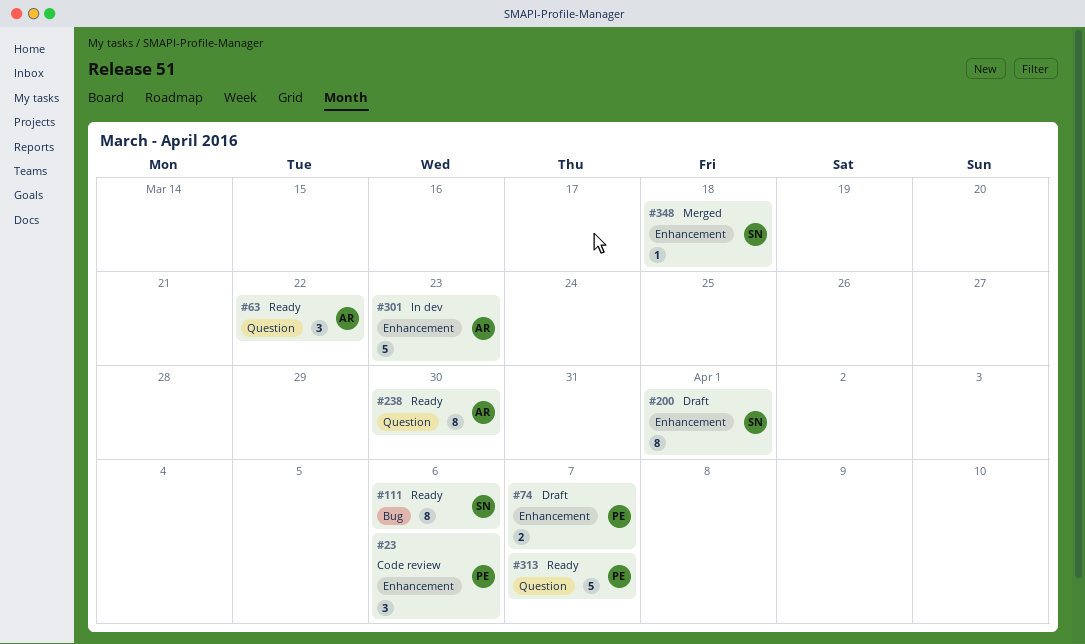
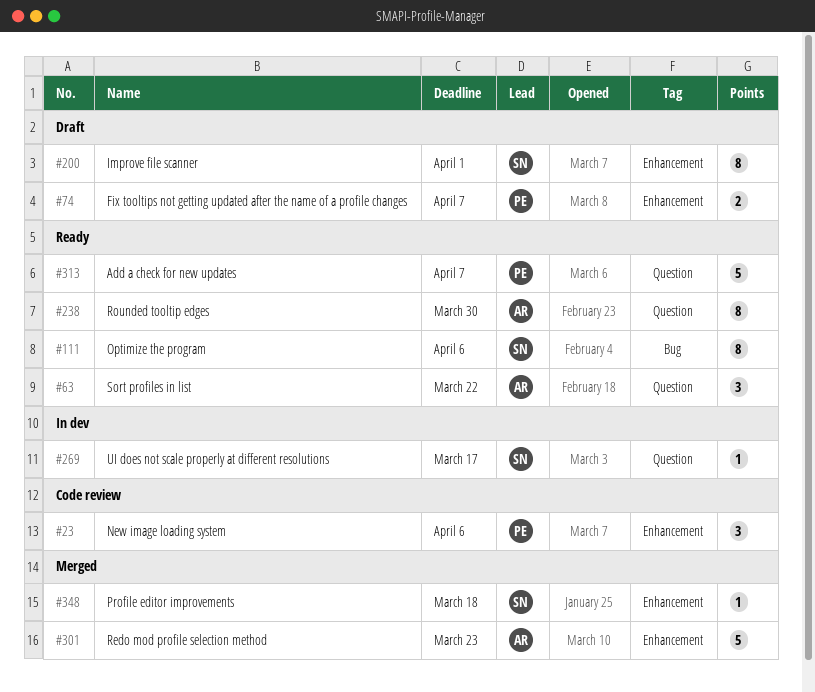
#269: none -> present
#301, status: In dev -> Merged

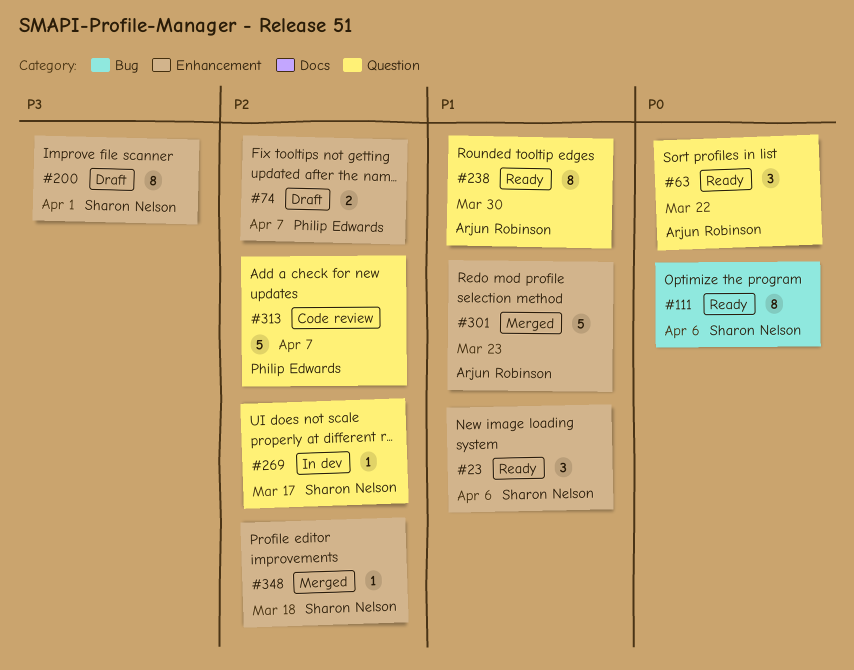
#23, status: Code review -> Ready
#23, owner: Philip Edwards -> Sharon Nelson
#313, status: Ready -> Code review

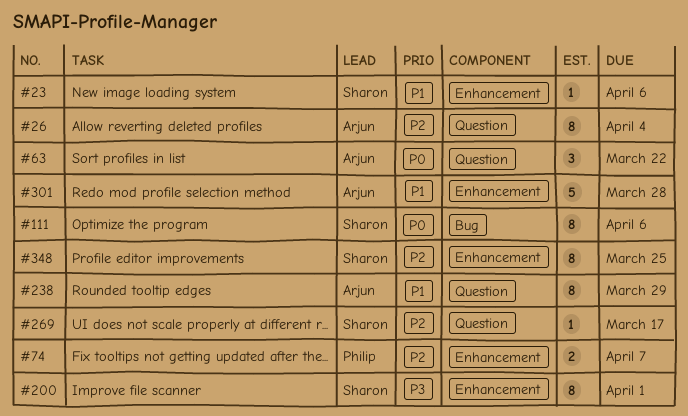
#23, estimate: 3 -> 1
#26: none -> present
#238, due: Mar 30 -> Mar 29
#301, due: Mar 23 -> Mar 28
#313: present -> none
#348, estimate: 1 -> 8
#348, due: Mar 18 -> Mar 25

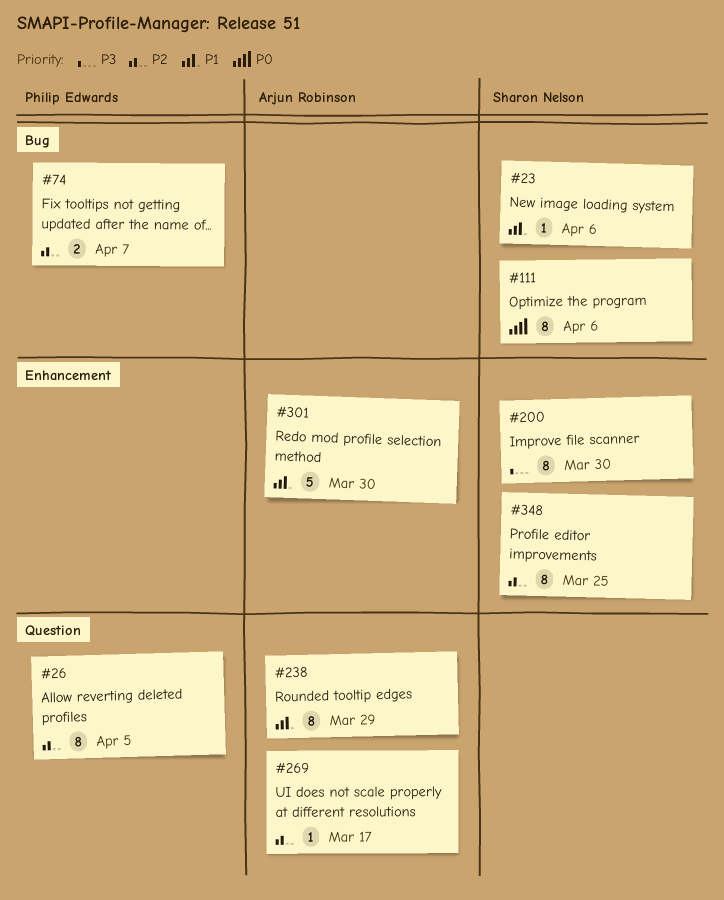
#23, label: Enhancement -> Bug
#26, owner: Arjun Robinson -> Philip Edwards
#26, due: Apr 4 -> Apr 5
#63: present -> none
#74, label: Enhancement -> Bug
#200, due: Apr 1 -> Mar 30
#269, owner: Sharon Nelson -> Arjun Robinson
#301, due: Mar 28 -> Mar 30

